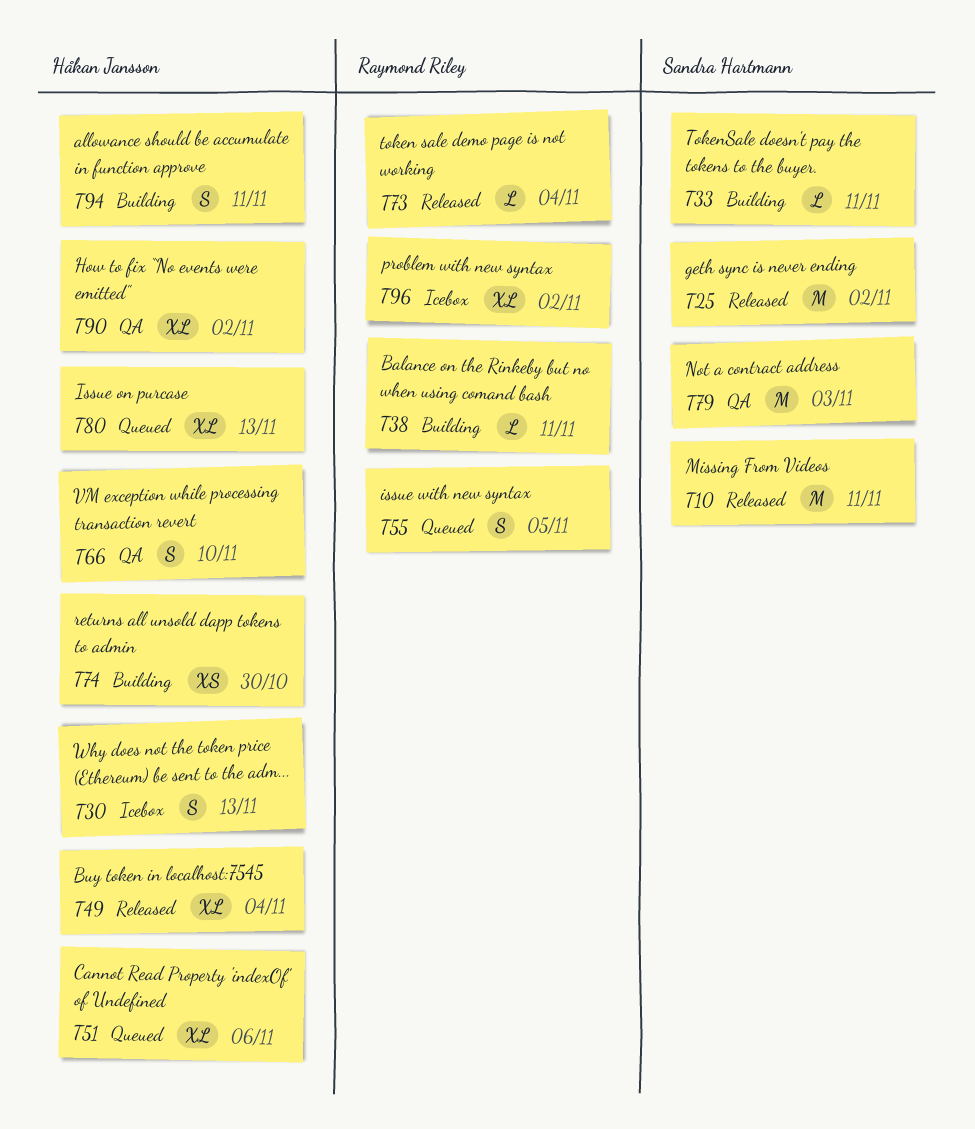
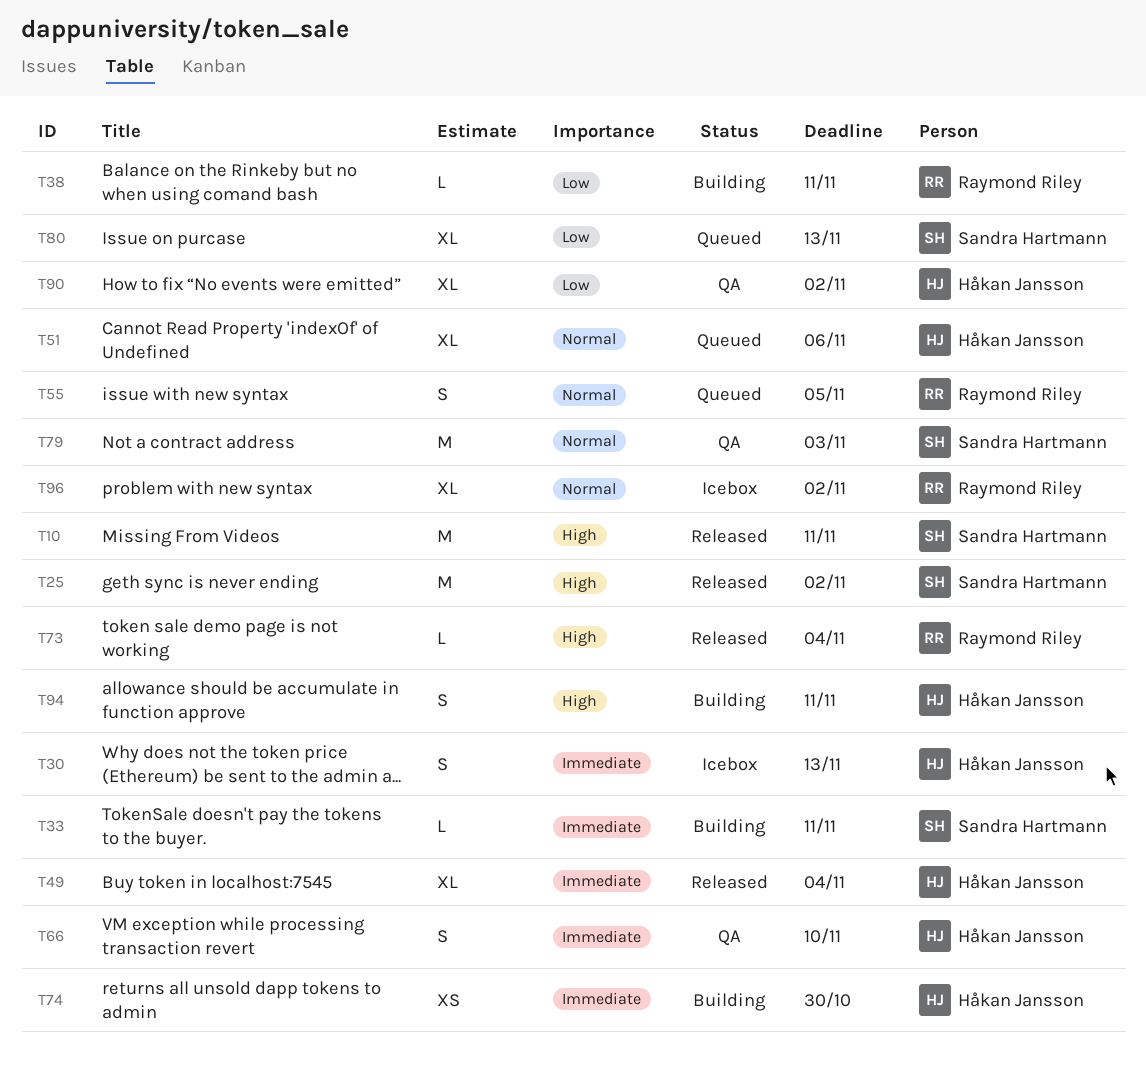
T80, owner: Håkan Jansson -> Sandra Hartmann

